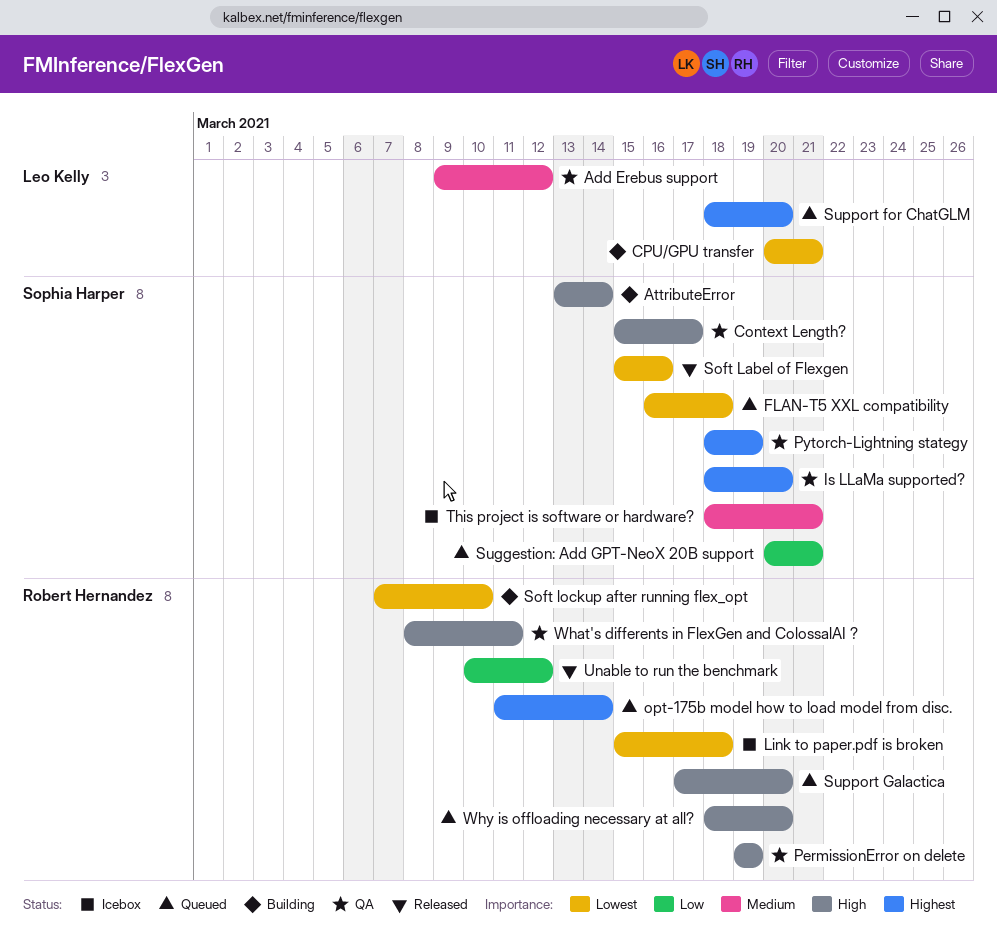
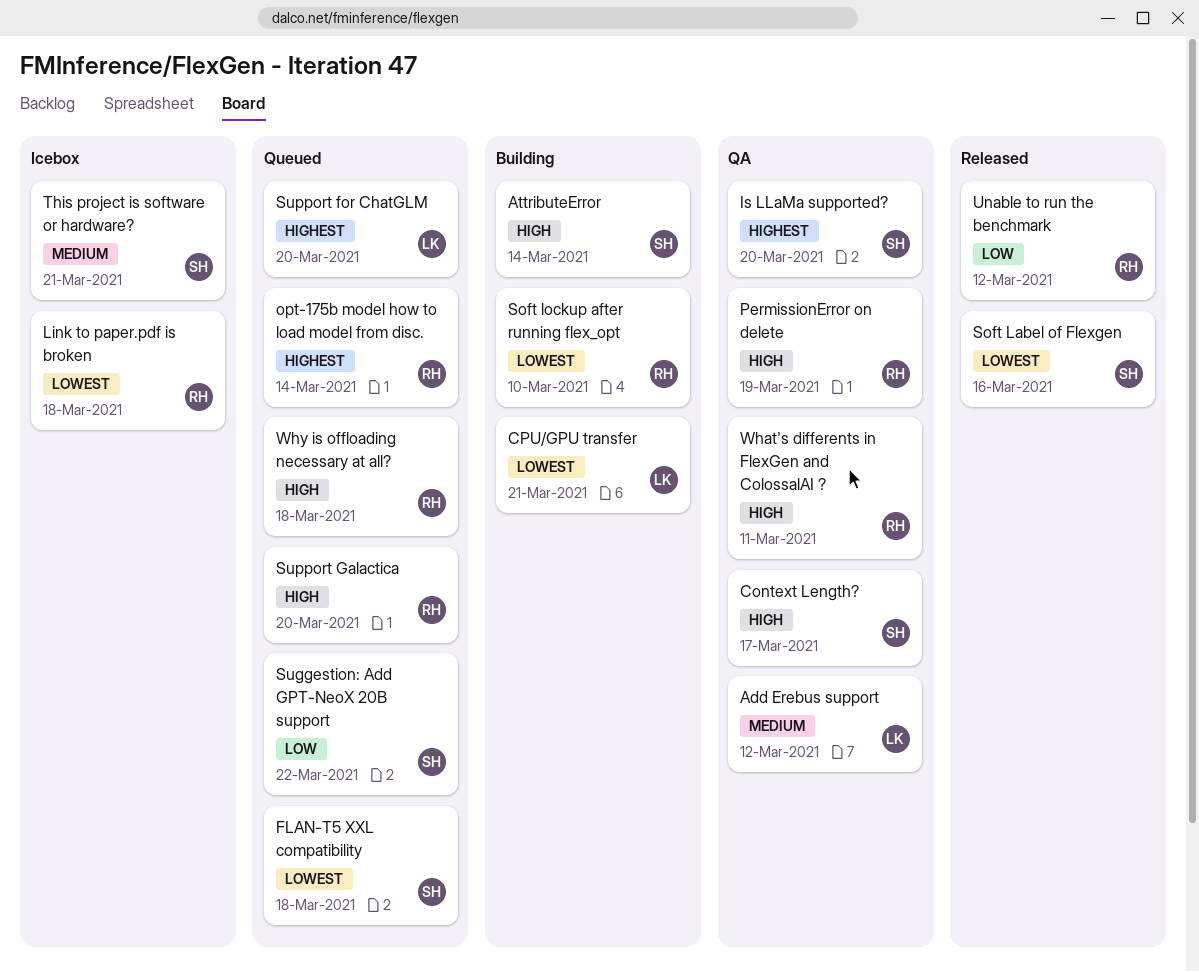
Pytorch-Lightning stategy: present -> none
Suggestion: Add GPT-NeoX 20B support, due: Mar 21 -> Mar 22
Why is offloading necessary at all?, due: Mar 20 -> Mar 18

